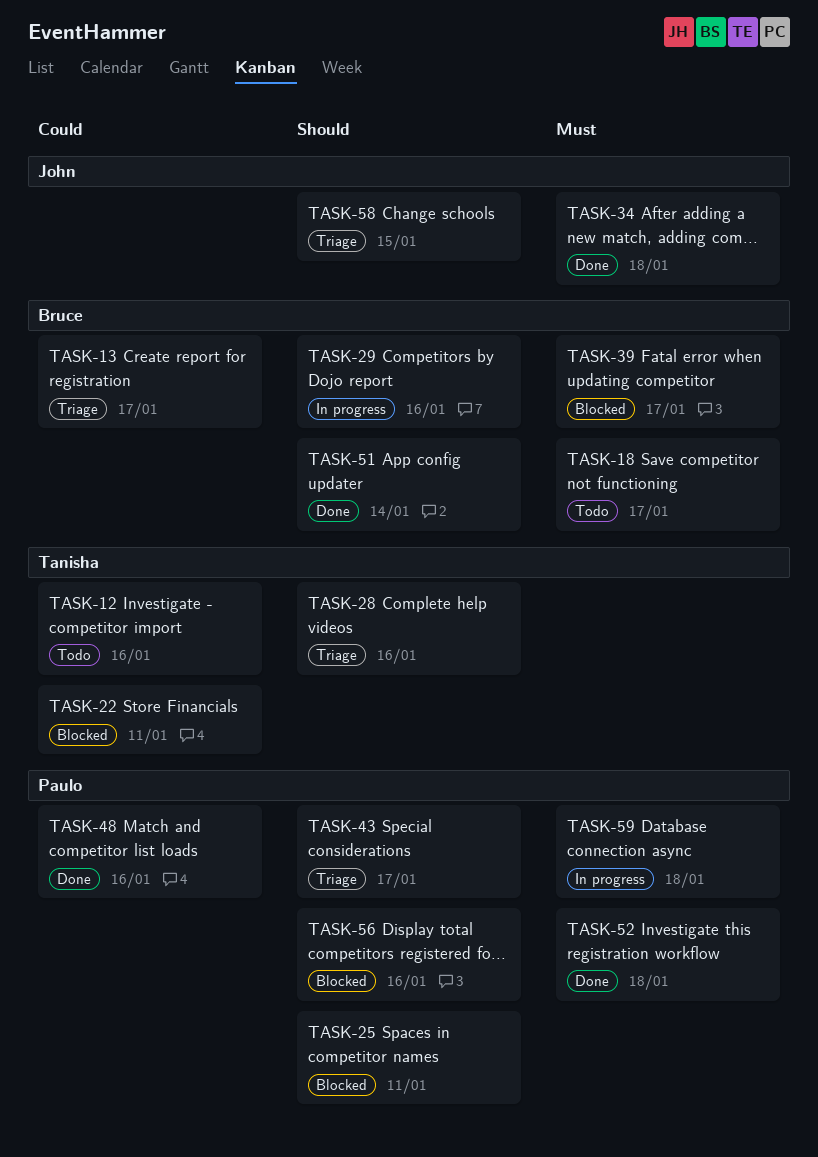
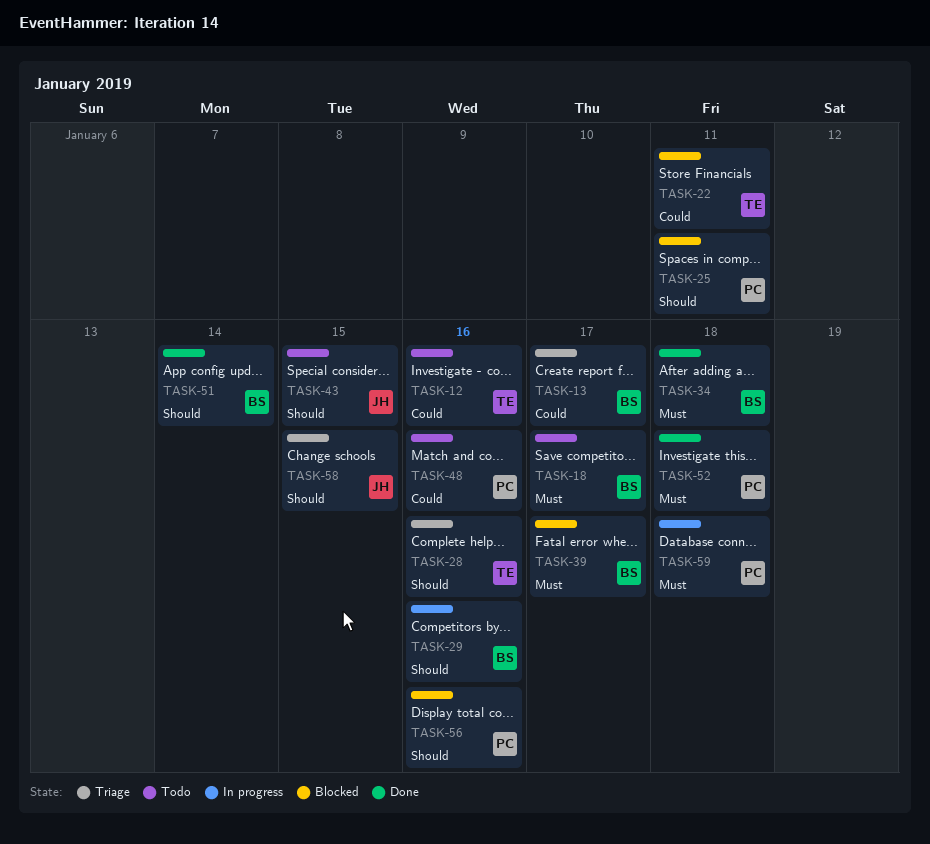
TASK-34, owner: John -> Bruce
TASK-43, status: Triage -> Todo
TASK-43, owner: Paulo -> John
TASK-43, due: Jan 17 -> Jan 15
TASK-48, status: Done -> Todo

